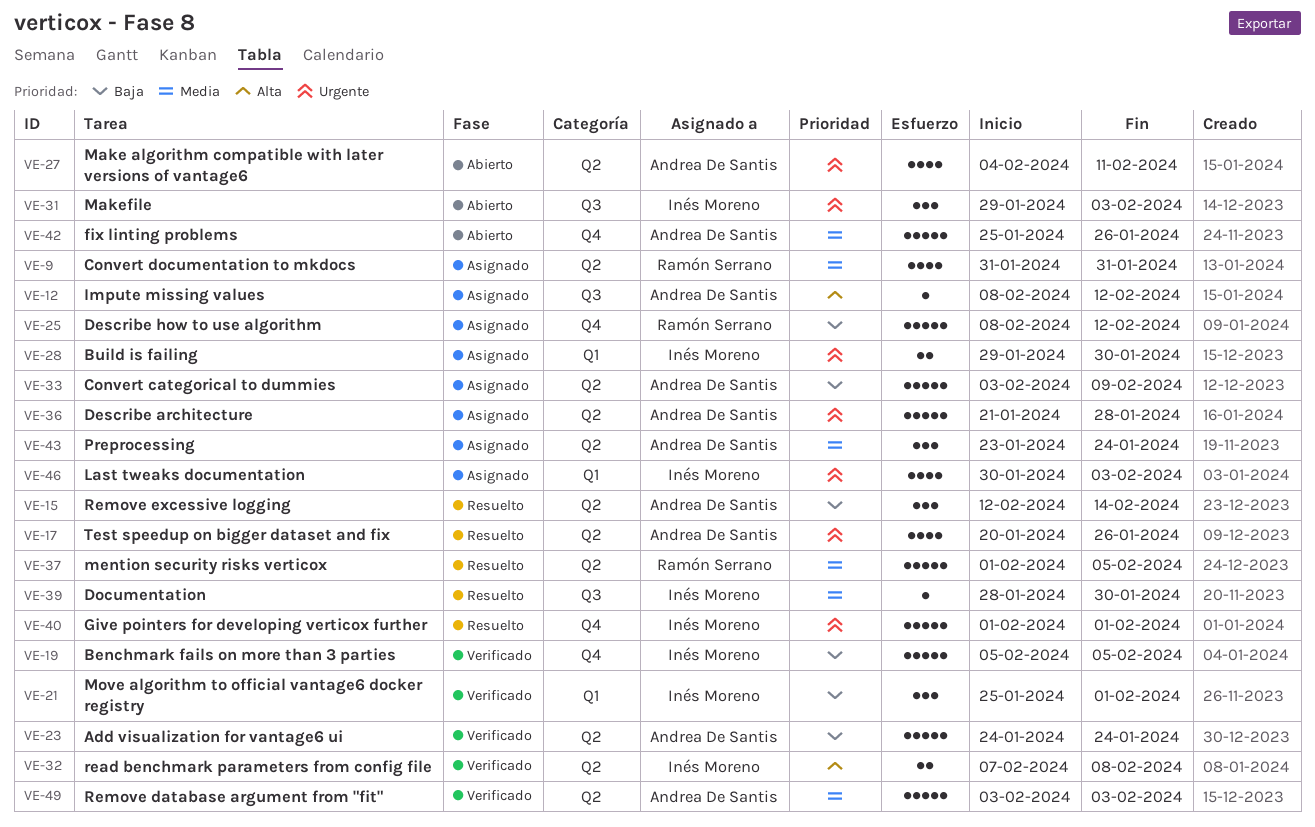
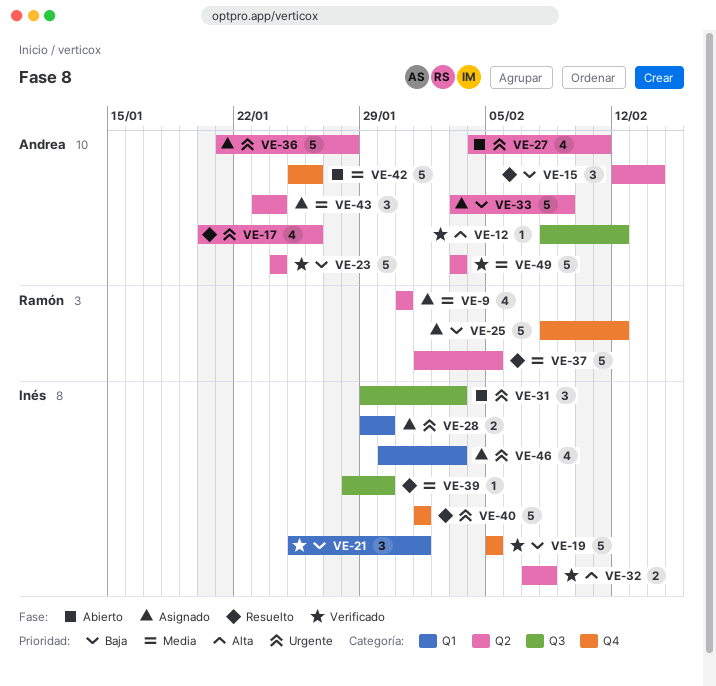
VE-12, status: Asignado -> Verificado

